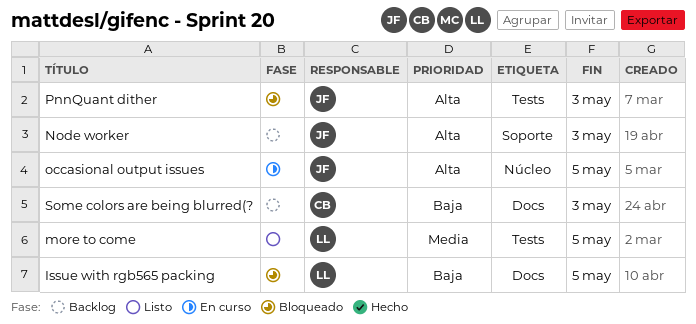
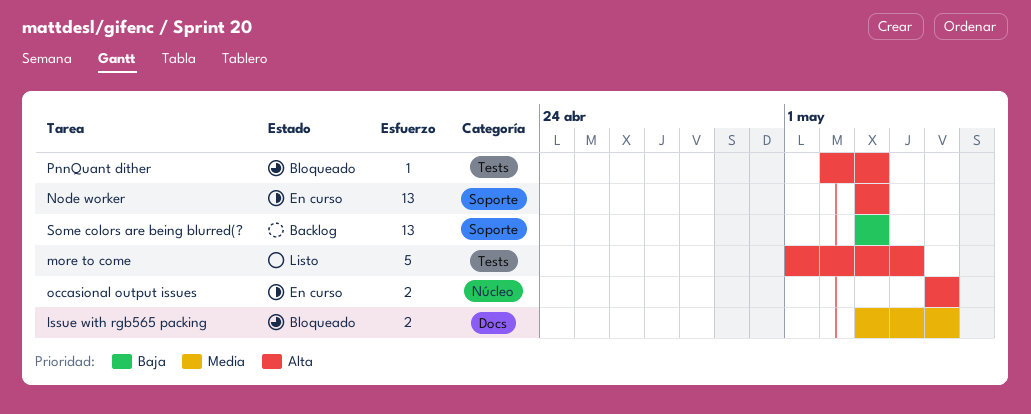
Issue with rgb565 packing, priority: Baja -> Media
more to come, priority: Media -> Alta
more to come, due: May 5 -> May 4
Node worker, status: Backlog -> En curso
Some colors are being blurred(?, label: Docs -> Soporte

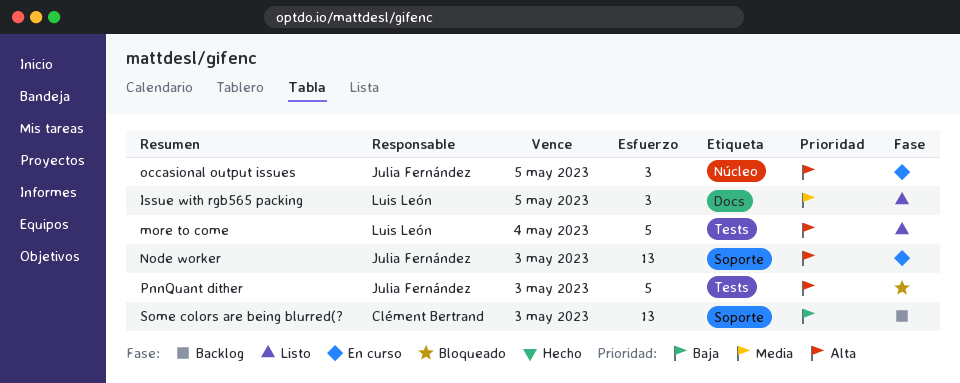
Issue with rgb565 packing, status: Bloqueado -> Listo
Issue with rgb565 packing, estimate: 2 -> 3
occasional output issues, estimate: 2 -> 3
PnnQuant dither, estimate: 1 -> 5

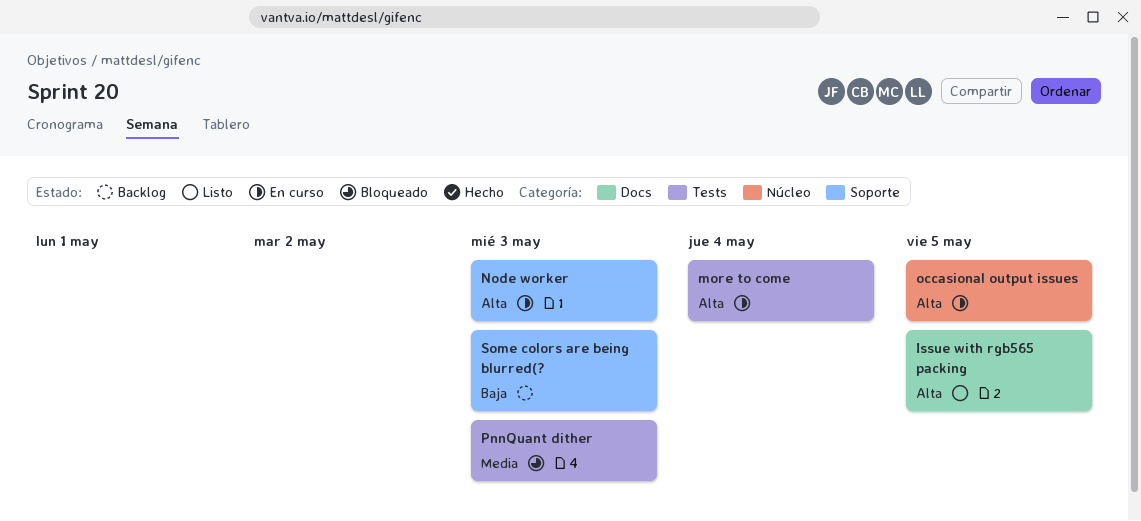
Issue with rgb565 packing, priority: Media -> Alta
more to come, status: Listo -> En curso
PnnQuant dither, priority: Alta -> Media

